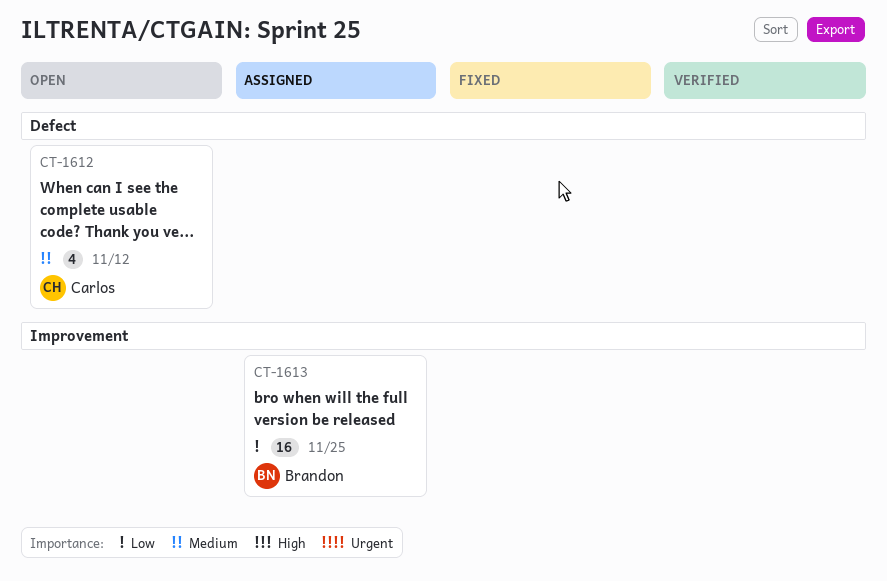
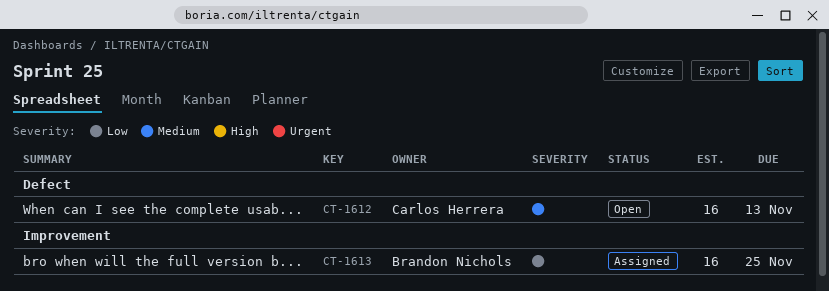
CT-1612, estimate: 4 -> 16
CT-1612, due: Nov 12 -> Nov 13

